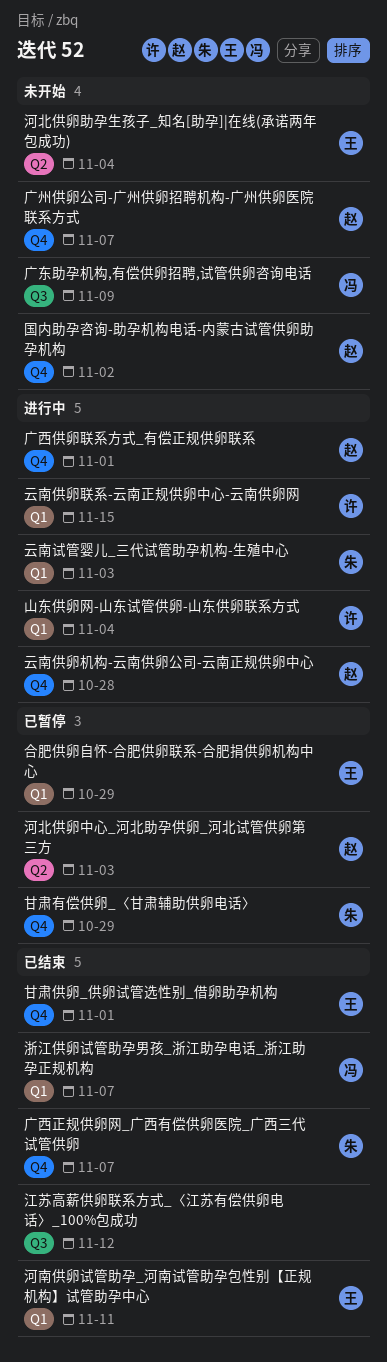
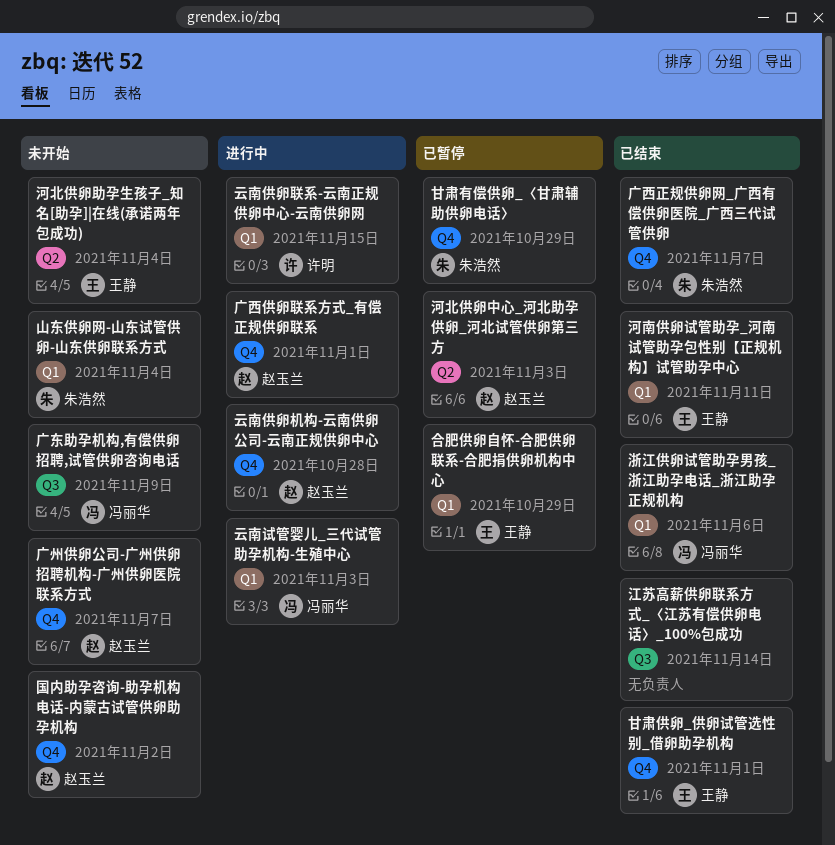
云南试管婴儿_三代试管助孕机构-生殖中心, owner: 朱浩然 -> 冯丽华
山东供卵网-山东试管供卵-山东供卵联系方式, status: 进行中 -> 未开始
山东供卵网-山东试管供卵-山东供卵联系方式, owner: 许明 -> 朱浩然
江苏高薪供卵联系方式_〈江苏有偿供卵电话〉_100%包成功, due: Nov 12 -> Nov 14
浙江供卵试管助孕男孩_浙江助孕电话_浙江助孕正规机构, due: Nov 7 -> Nov 6

